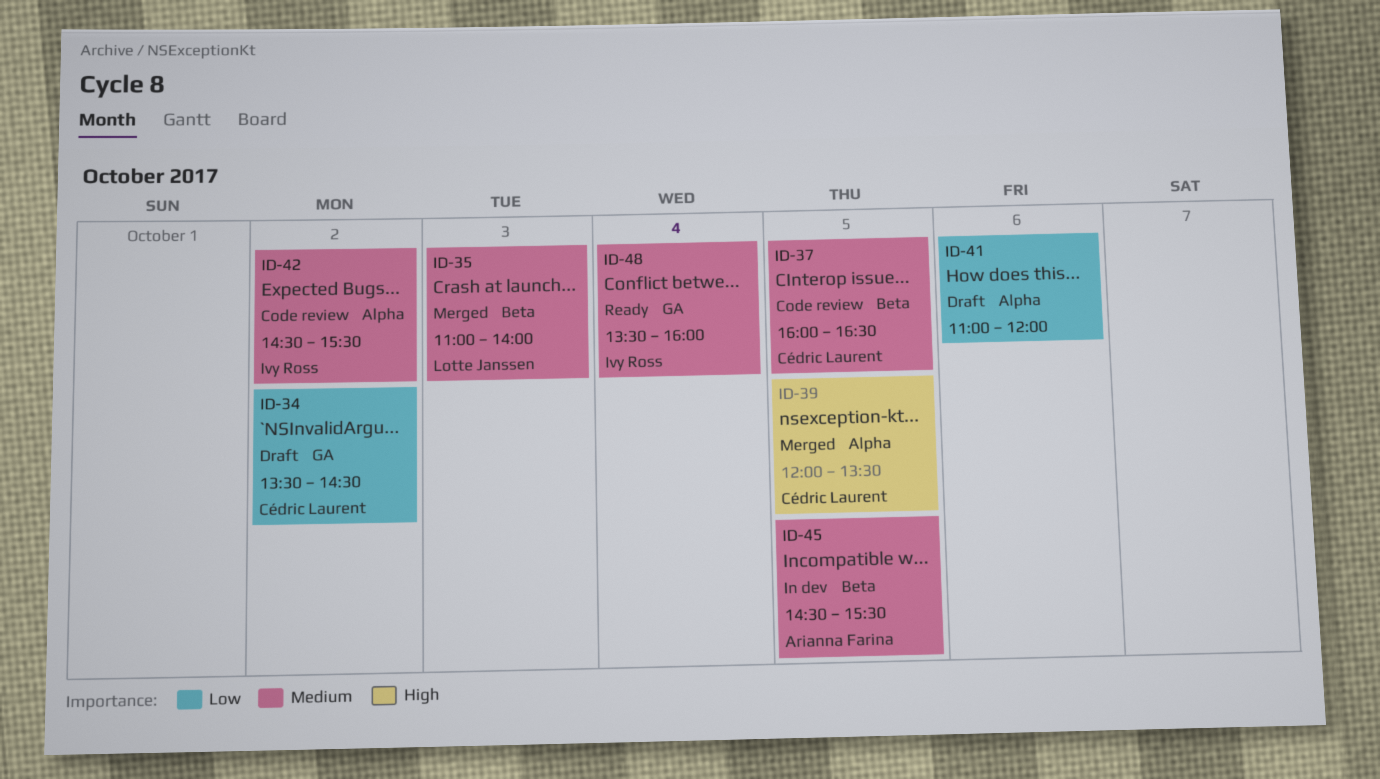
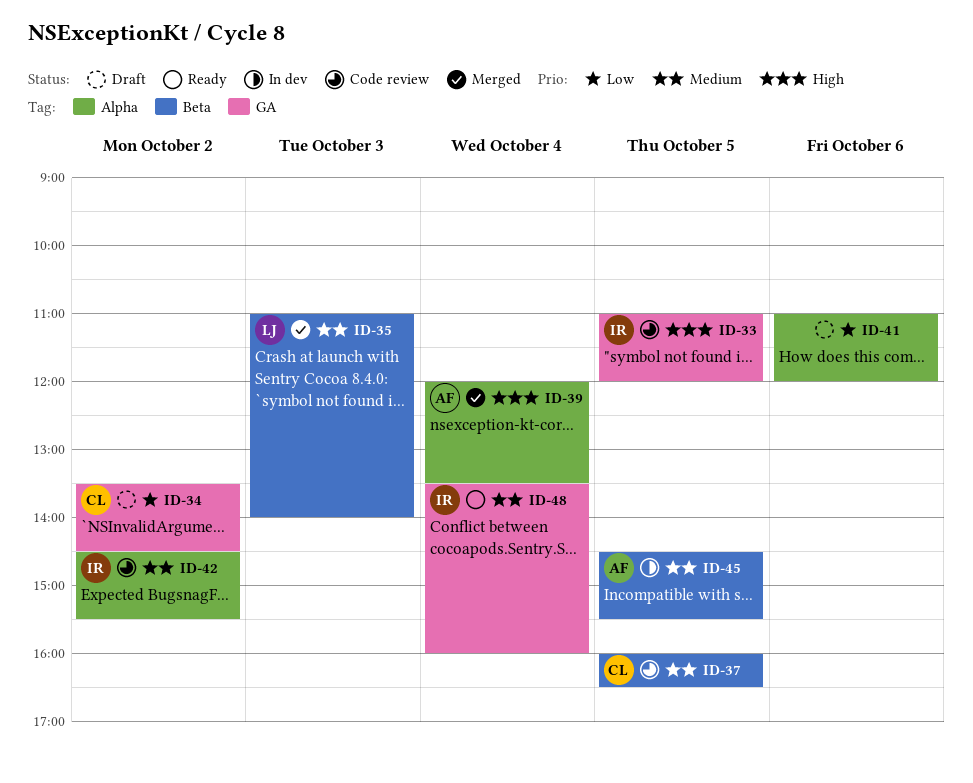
ID-33: none -> present
ID-39, owner: Cédric Laurent -> Arianna Farina
ID-39, day: Oct 5 -> Oct 4

